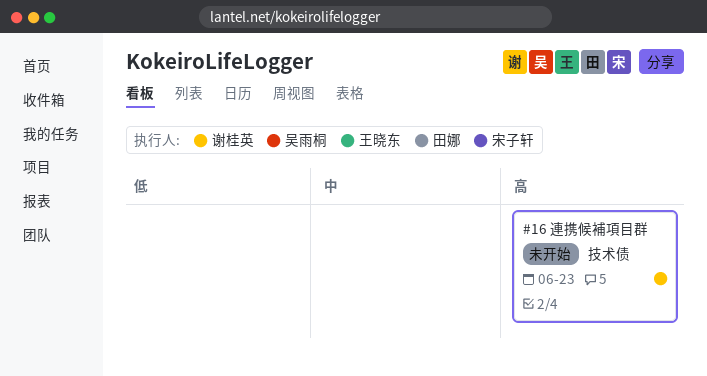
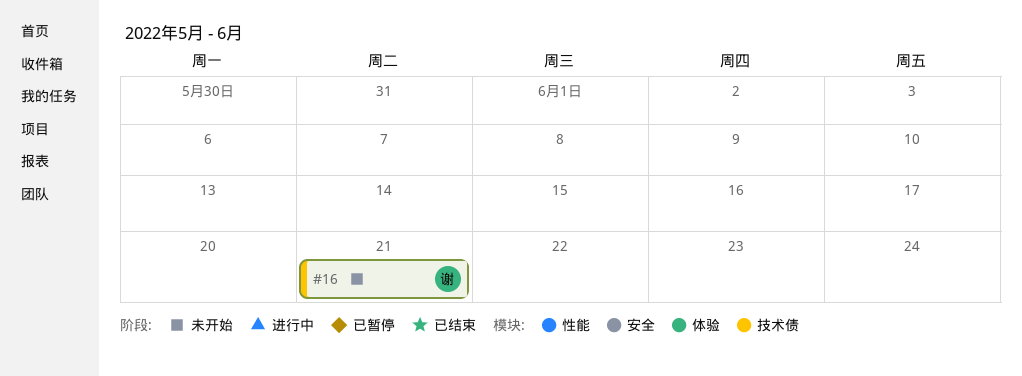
#16, due: Jun 23 -> Jun 21

